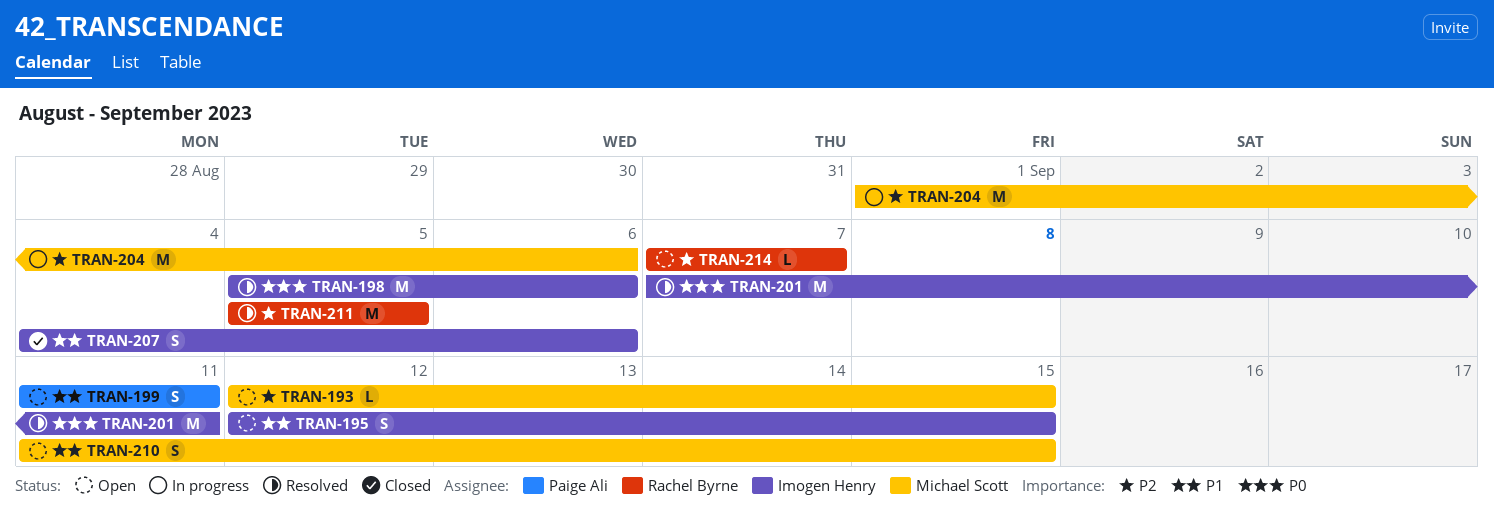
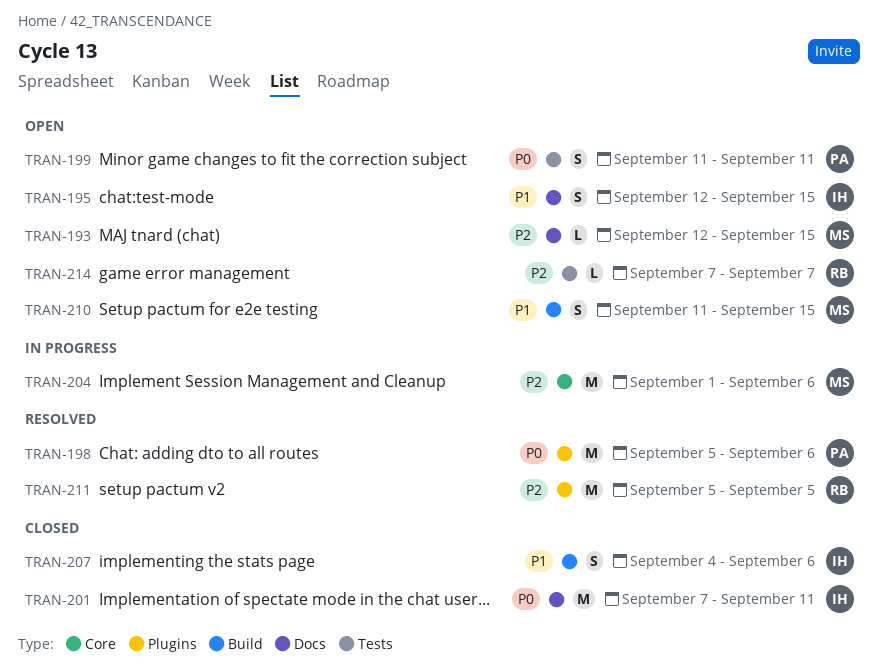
TRAN-198, owner: Imogen Henry -> Paige Ali
TRAN-199, priority: P1 -> P0
TRAN-201, status: Resolved -> Closed

